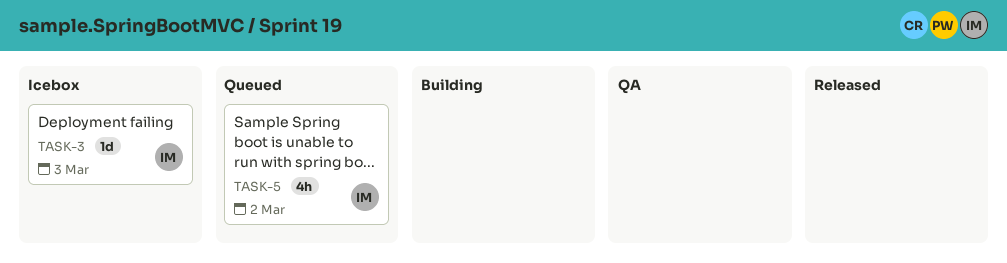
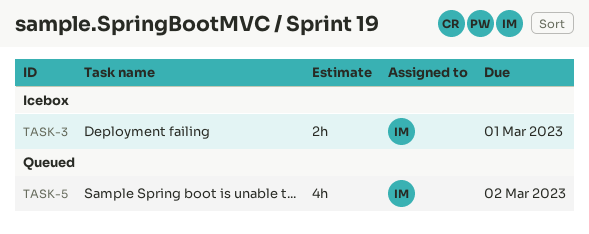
TASK-3, estimate: 1d -> 2h
TASK-3, due: Mar 3 -> Mar 1

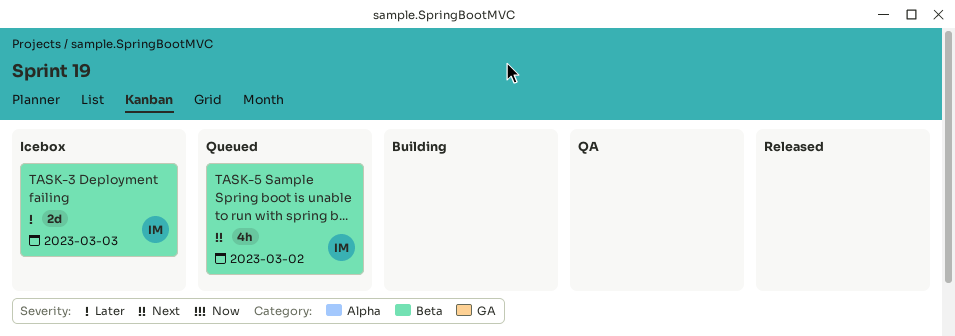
TASK-3, estimate: 2h -> 2d
TASK-3, due: Mar 1 -> Mar 3

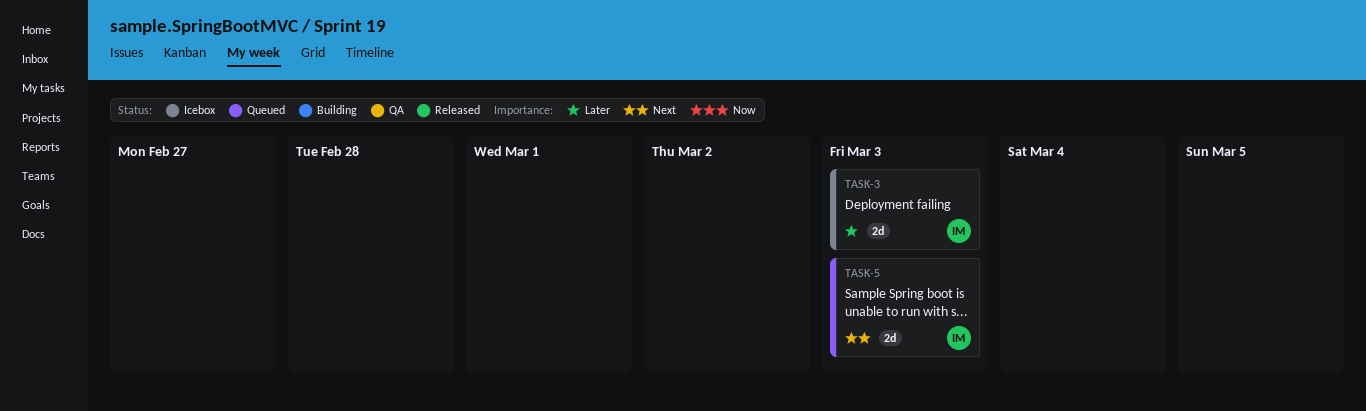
TASK-5, estimate: 4h -> 2d
TASK-5, due: Mar 2 -> Mar 3

